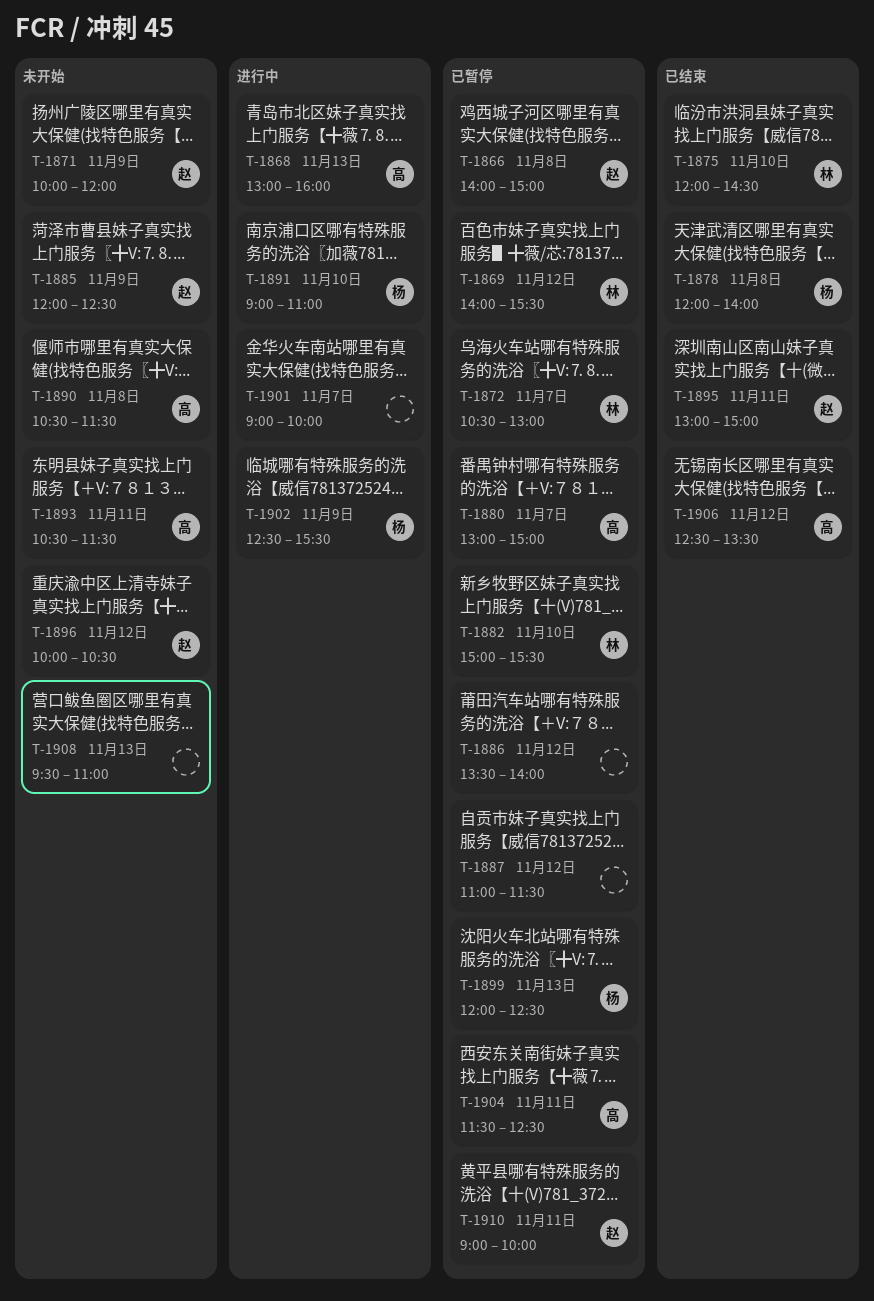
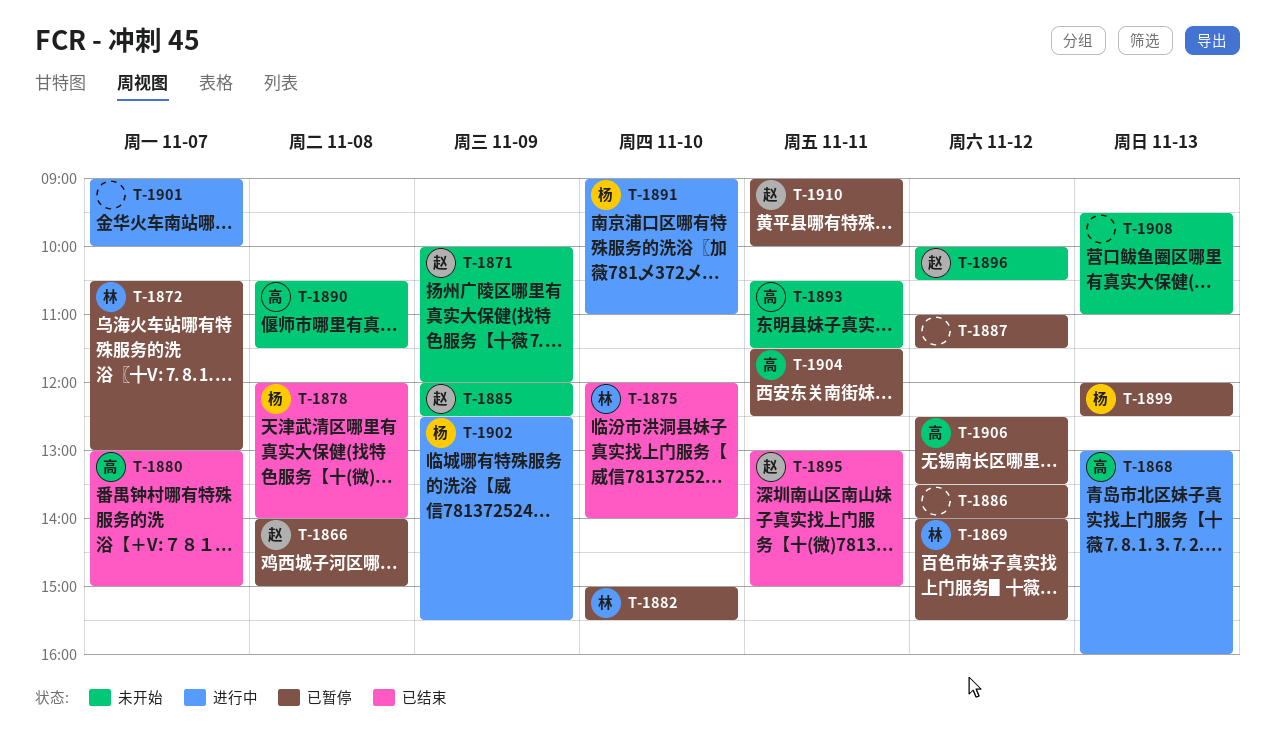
T-1875, ends: 14:30 -> 14:00
T-1880, status: 已暂停 -> 已结束
T-1906, status: 已结束 -> 已暂停

